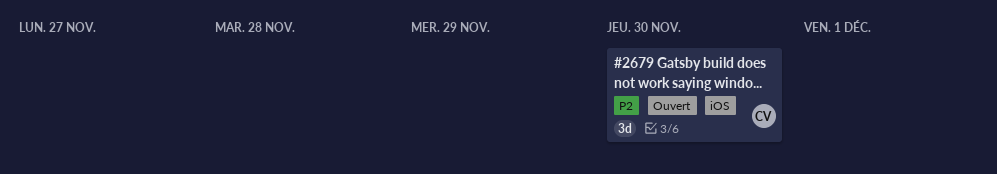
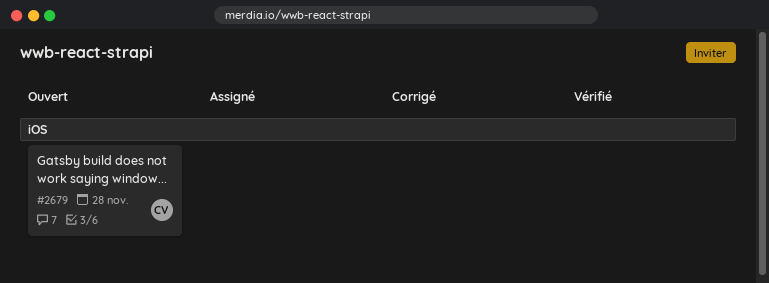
#2679, due: Nov 30 -> Nov 28

